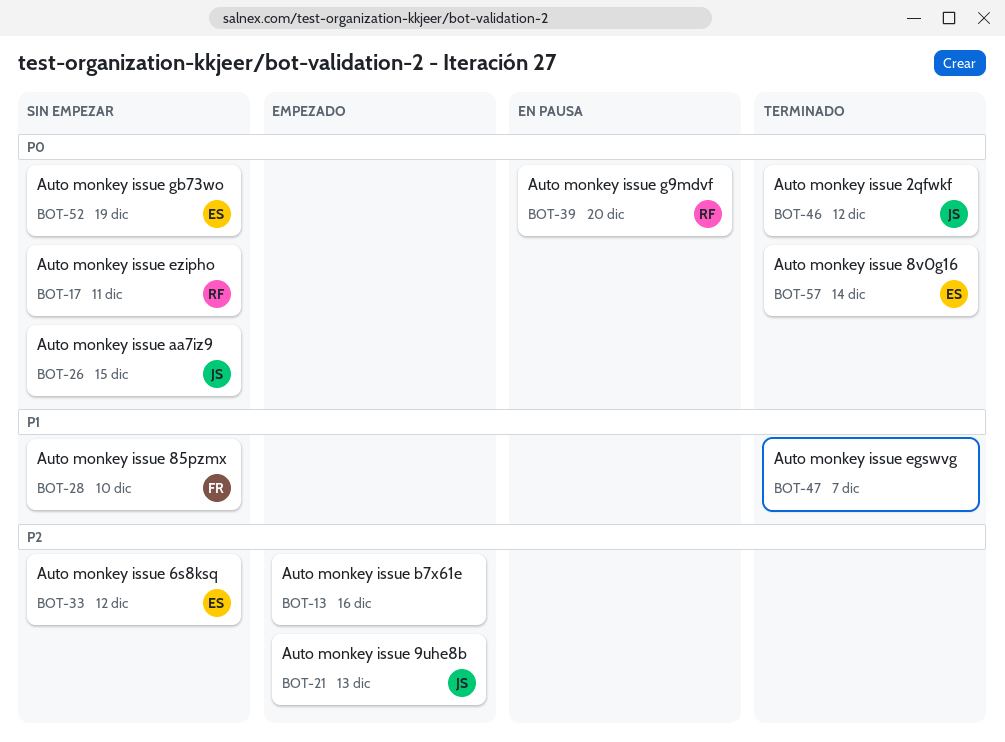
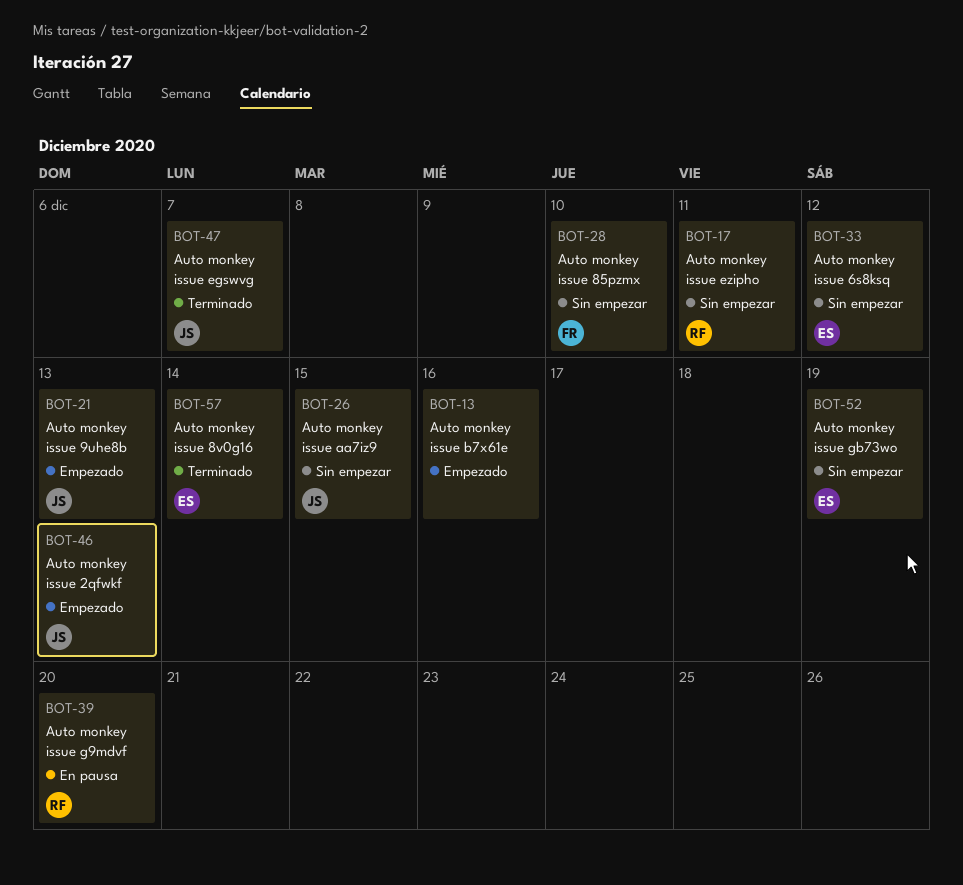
BOT-46, status: Terminado -> Empezado
BOT-46, due: Dec 12 -> Dec 13
BOT-47, owner: none -> JS

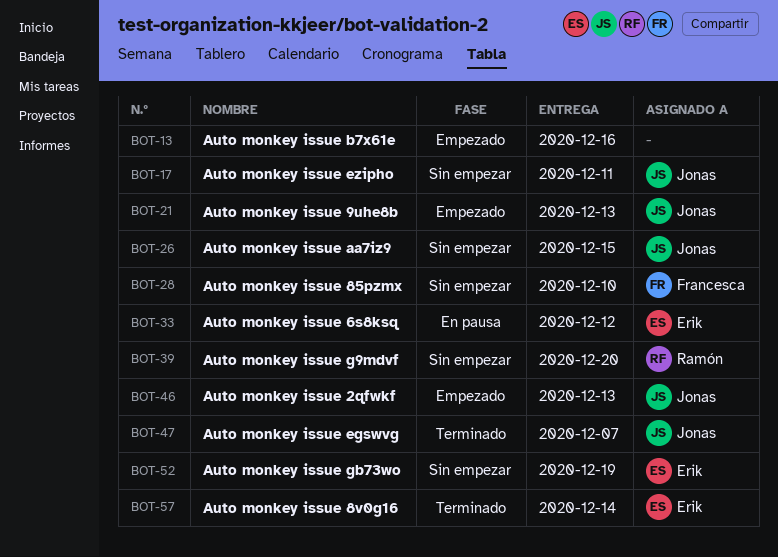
BOT-17, owner: Ramón -> Jonas
BOT-33, status: Sin empezar -> En pausa
BOT-39, status: En pausa -> Sin empezar

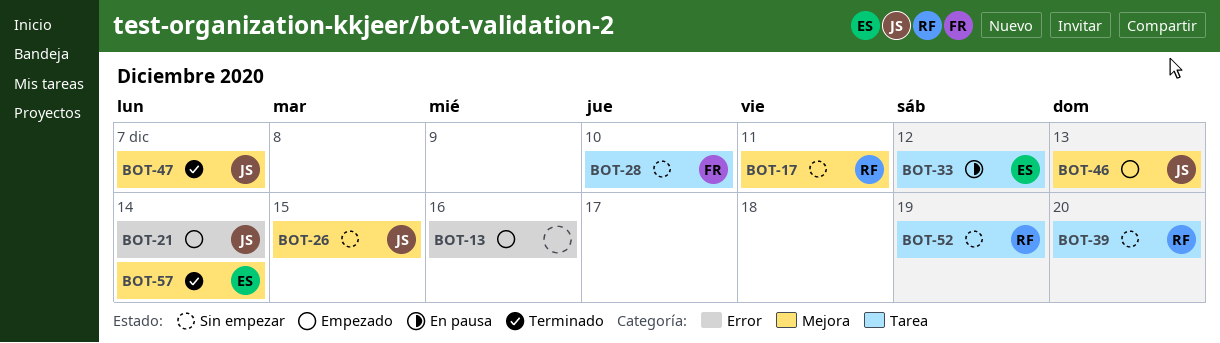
BOT-17, owner: Jonas -> Ramón
BOT-21, due: Dec 13 -> Dec 14
BOT-52, owner: Erik -> Ramón

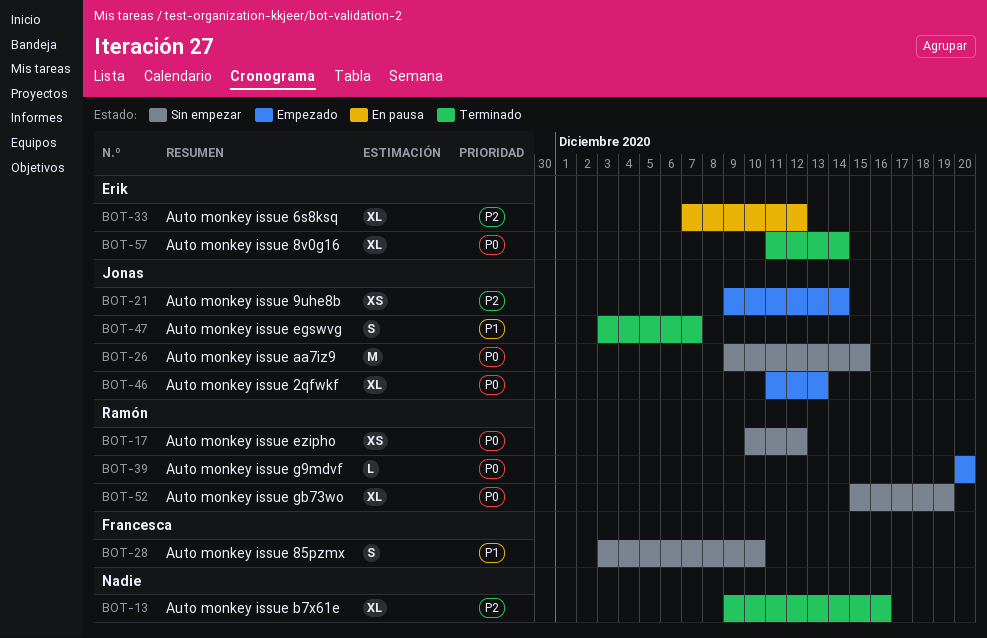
BOT-13, status: Empezado -> Terminado
BOT-17, due: Dec 11 -> Dec 12
BOT-39, status: Sin empezar -> Empezado

